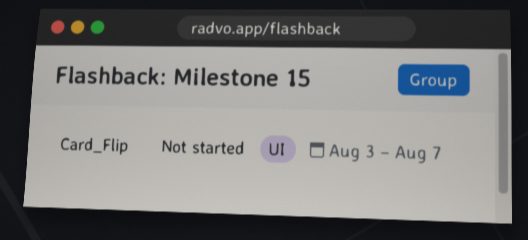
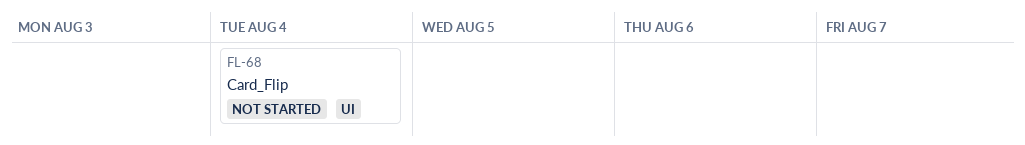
Card_Flip, due: Aug 7 -> Aug 4

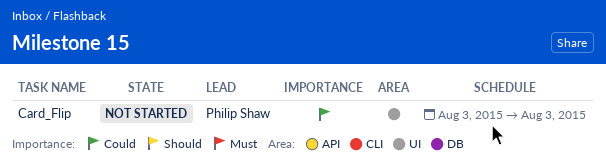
Card_Flip, due: Aug 4 -> Aug 3

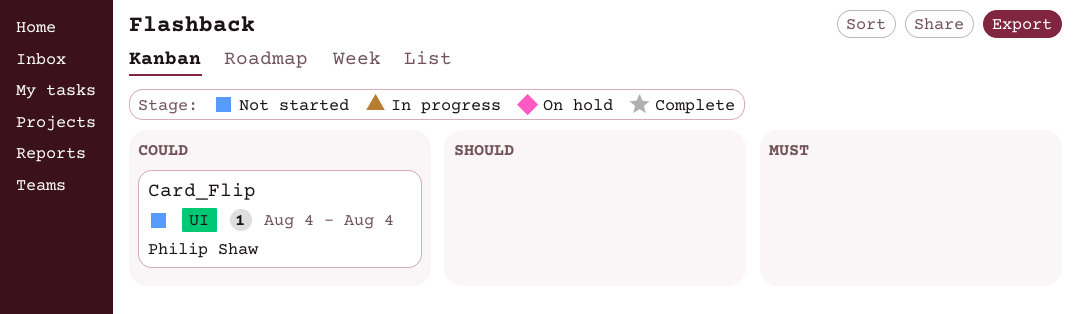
Card_Flip, start: Aug 3 -> Aug 4
Card_Flip, due: Aug 3 -> Aug 4

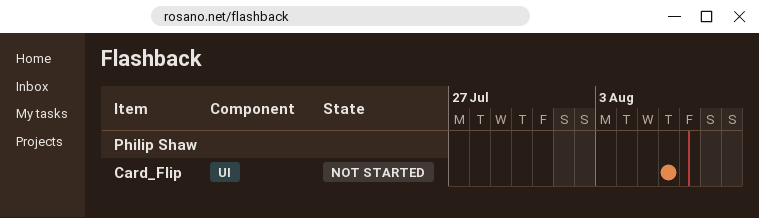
Card_Flip, start: Aug 4 -> Aug 6
Card_Flip, due: Aug 4 -> Aug 6

